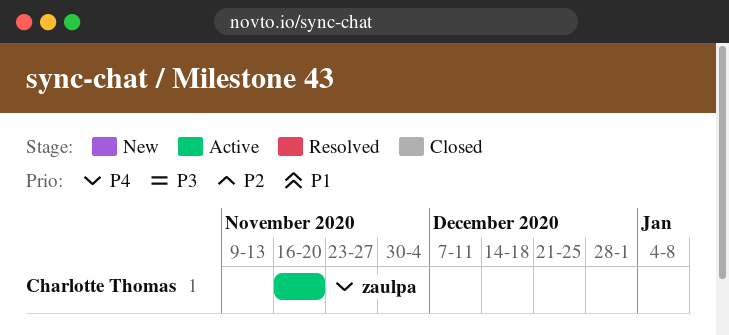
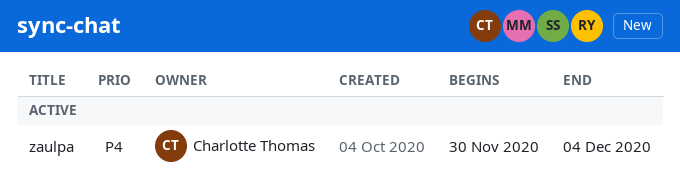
zaulpa, start: Nov 16 -> Nov 30
zaulpa, due: Nov 20 -> Dec 4

